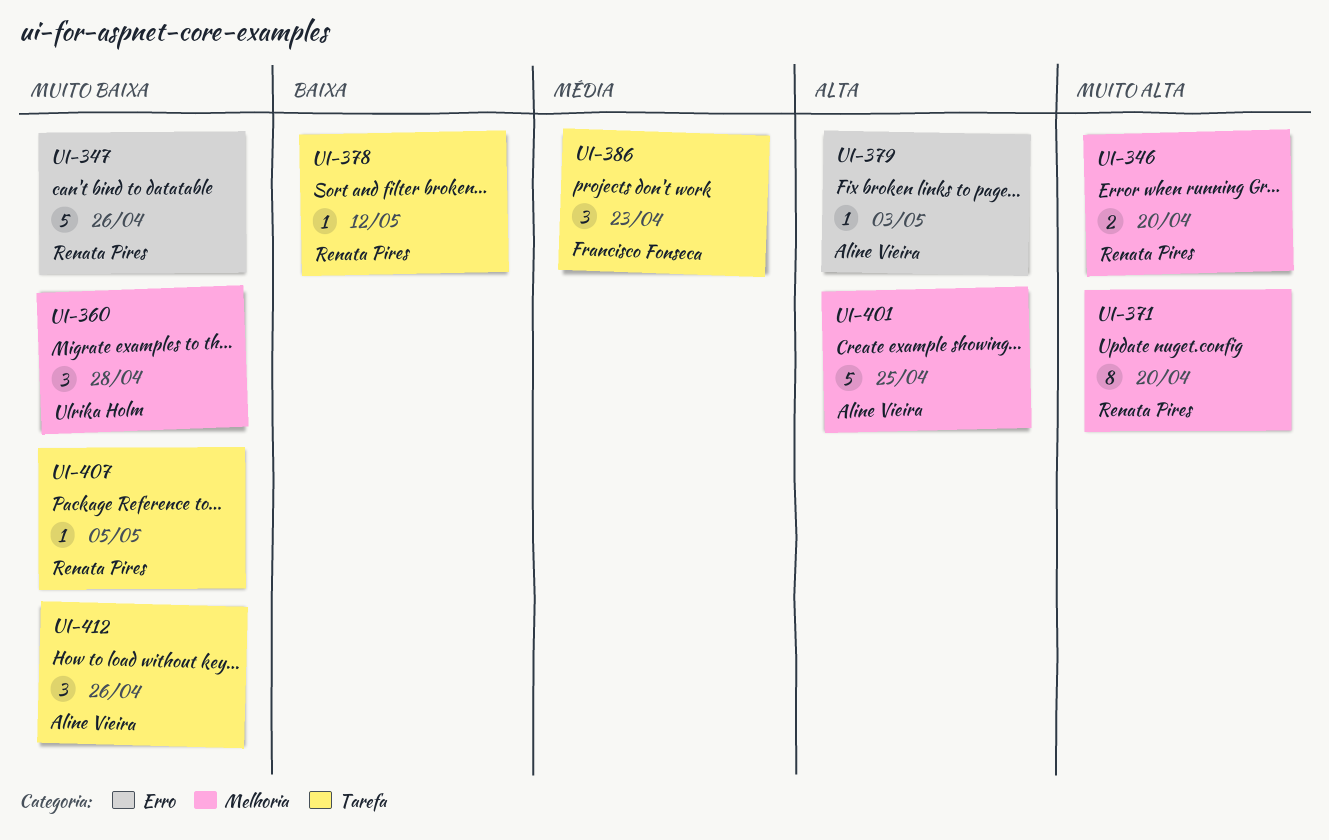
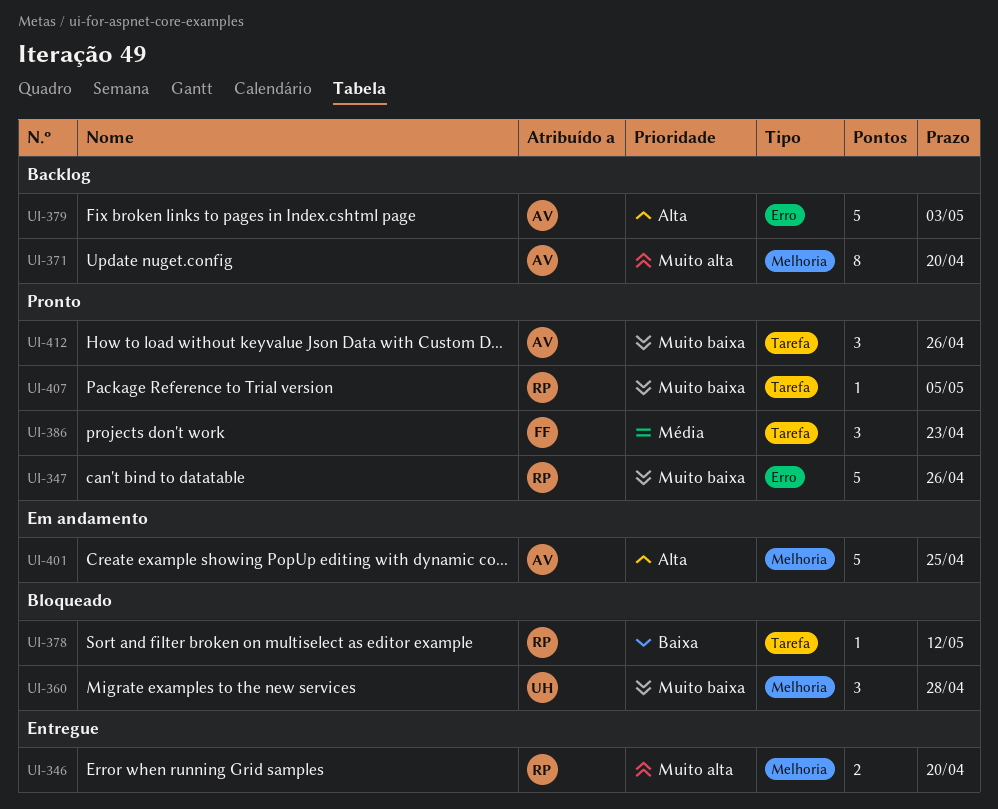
UI-371, owner: Renata Pires -> Aline Vieira
UI-379, estimate: 1 -> 5

